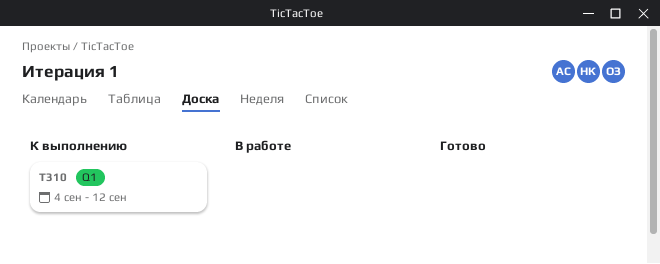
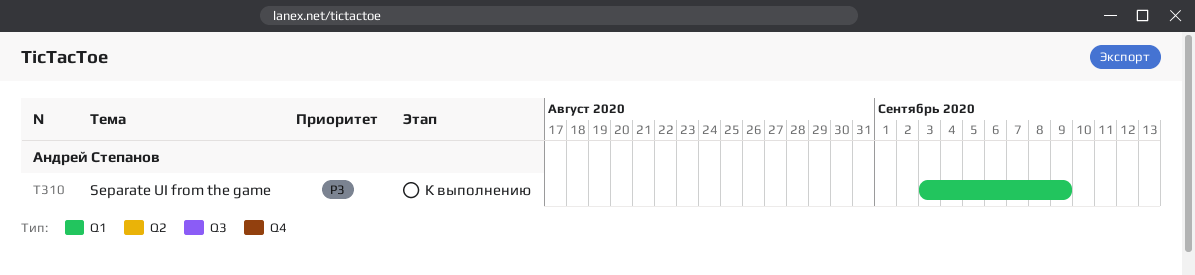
T310, start: Sep 4 -> Sep 3
T310, due: Sep 12 -> Sep 9

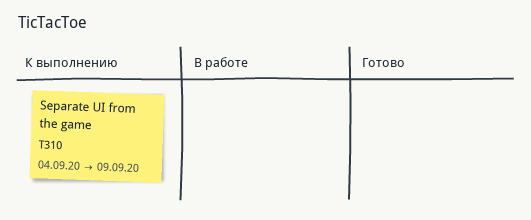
T310, start: Sep 3 -> Sep 4

